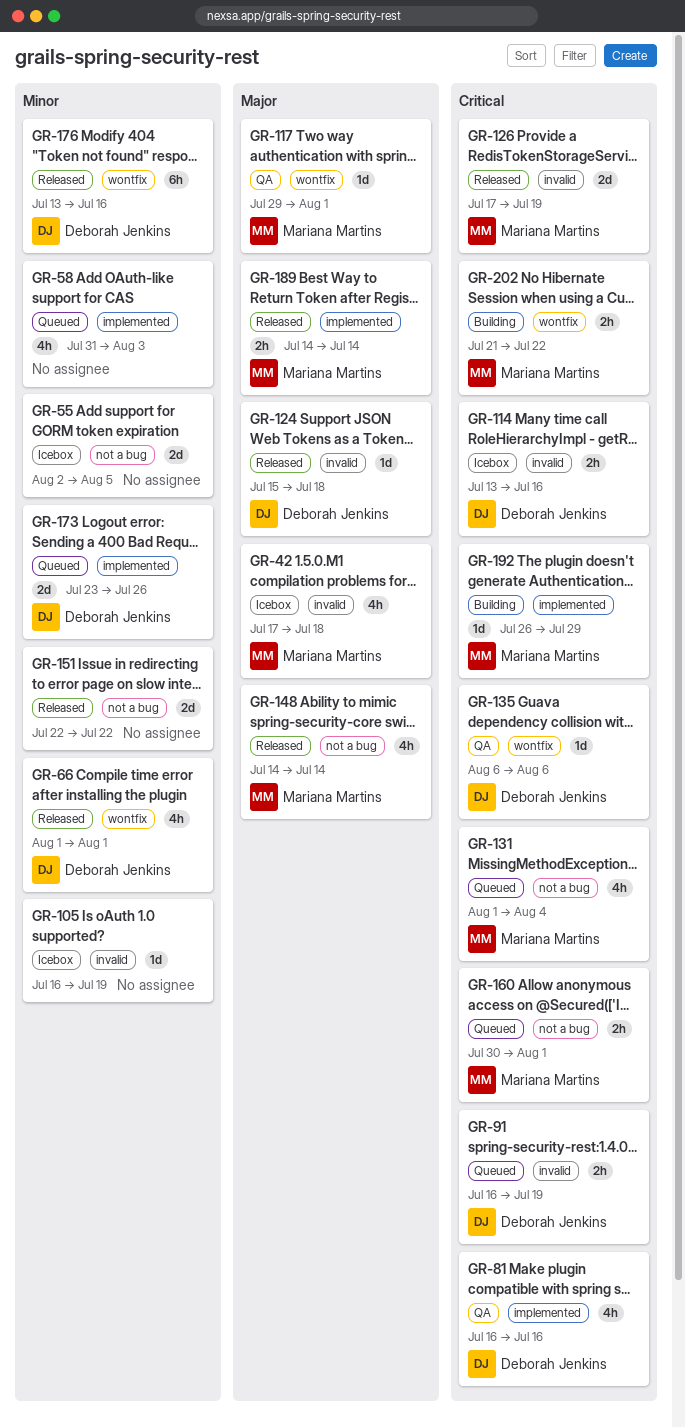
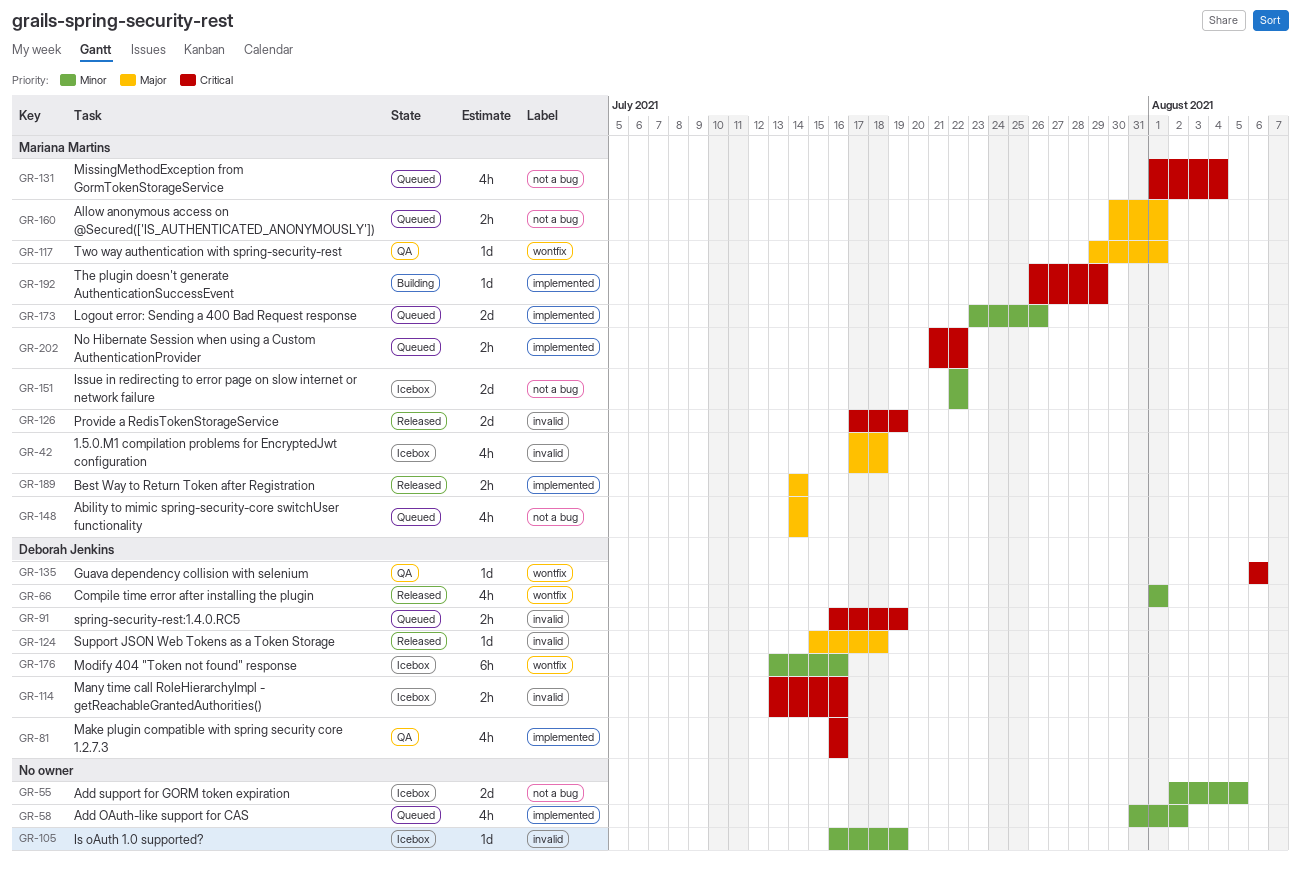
GR-58, due: Aug 3 -> Aug 2
GR-148, status: Released -> Queued
GR-151, status: Released -> Icebox
GR-151, owner: none -> Mariana Martins
GR-160, priority: Critical -> Major
GR-173, owner: Deborah Jenkins -> Mariana Martins
GR-176, status: Released -> Icebox
GR-202, status: Building -> Queued
GR-202, label: wontfix -> implemented

